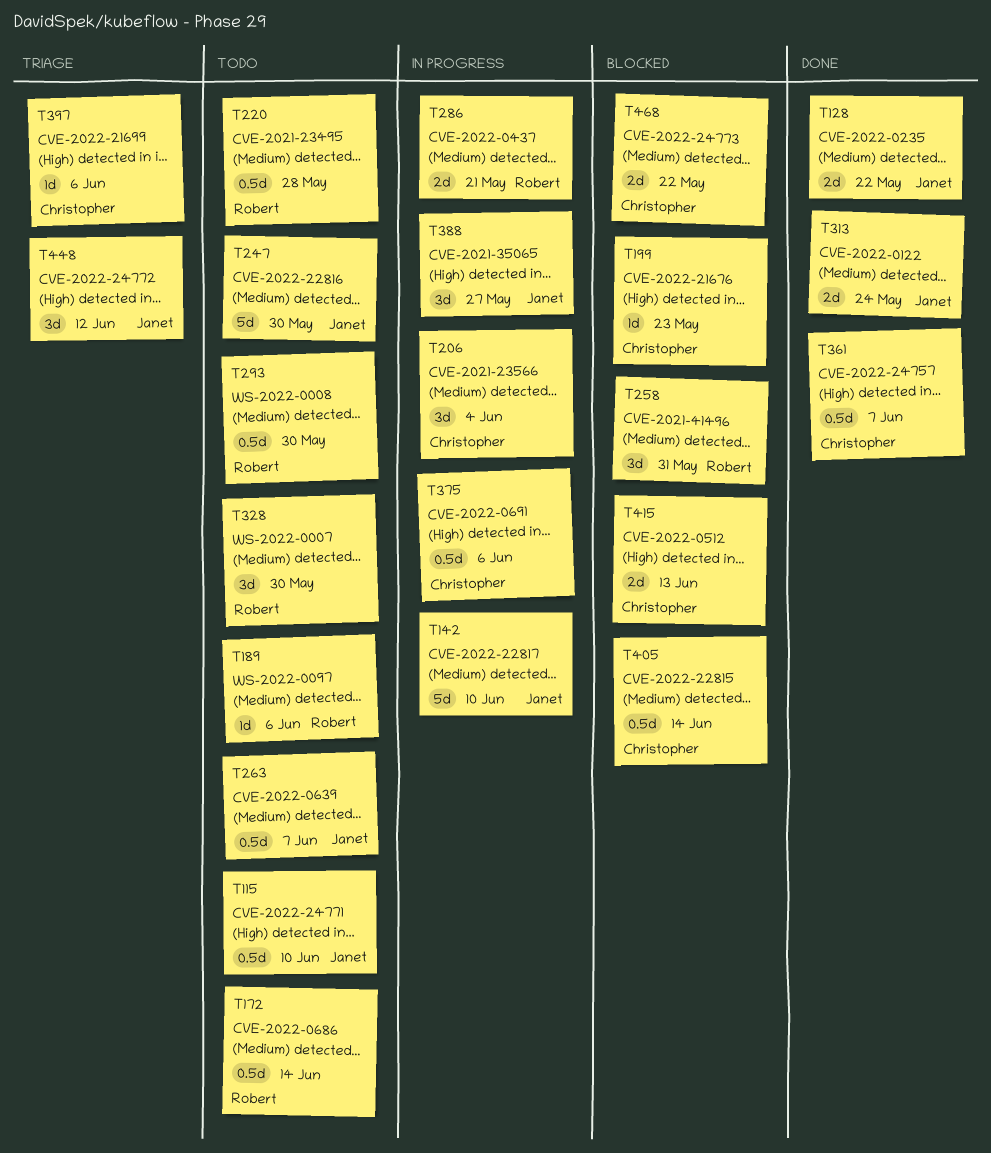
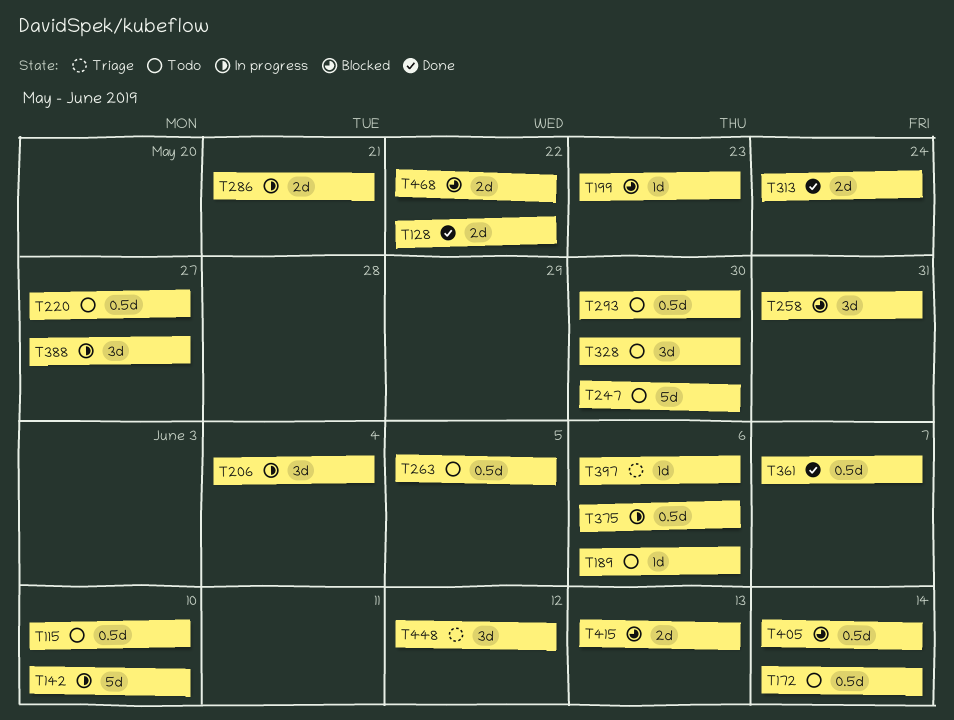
T220, due: May 28 -> May 27
T263, due: Jun 7 -> Jun 5

